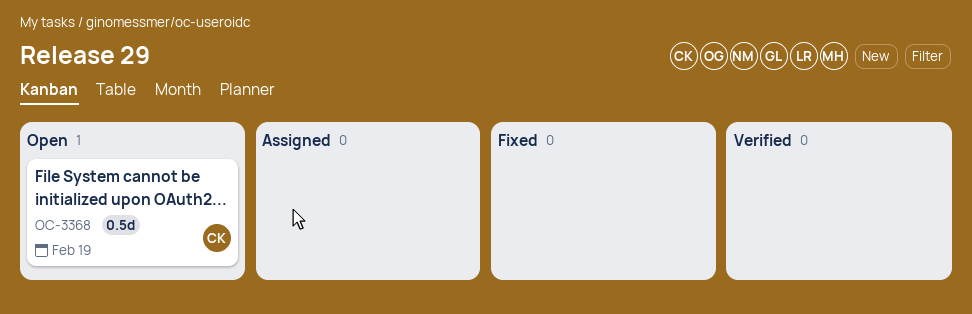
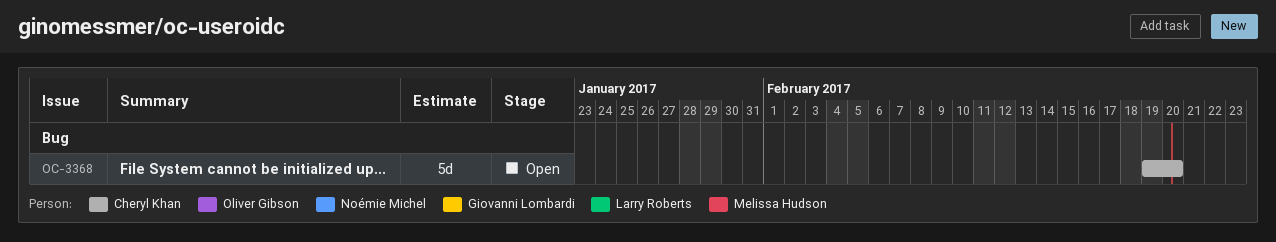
OC-3368, estimate: 0.5d -> 5d
OC-3368, due: Feb 19 -> Feb 20

